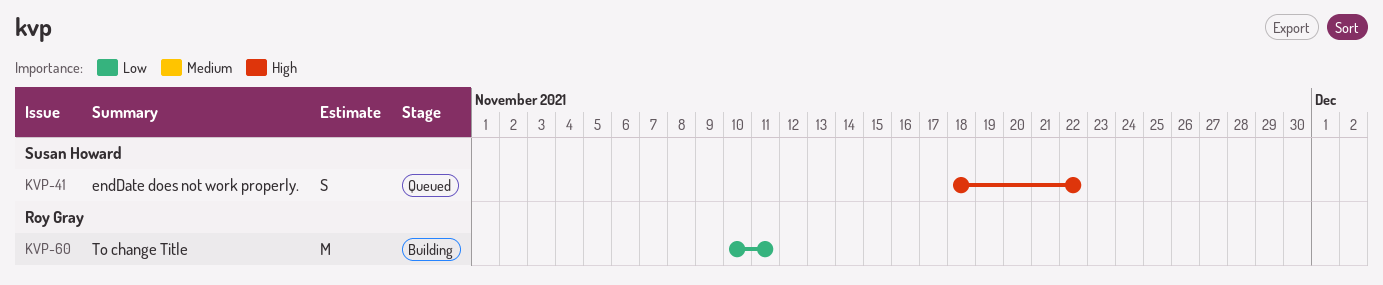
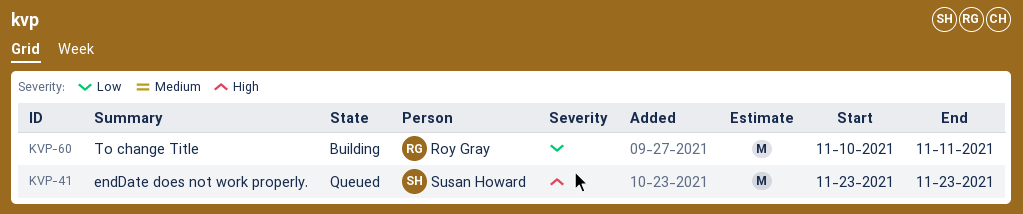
KVP-41, estimate: S -> M
KVP-41, start: Nov 18 -> Nov 23
KVP-41, due: Nov 22 -> Nov 23

